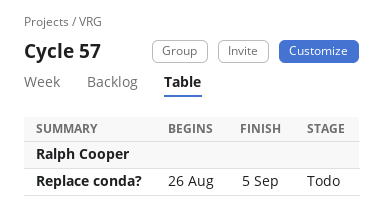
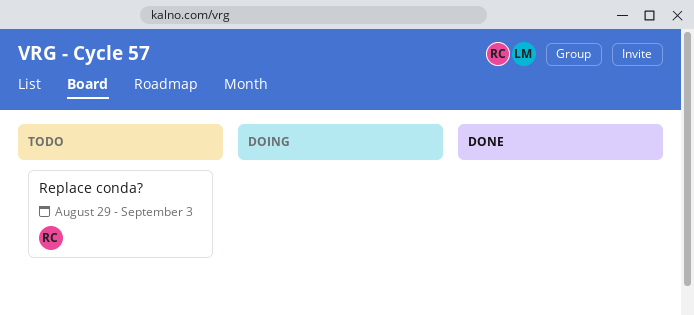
Replace conda?, start: Aug 26 -> Aug 29
Replace conda?, due: Sep 5 -> Sep 3

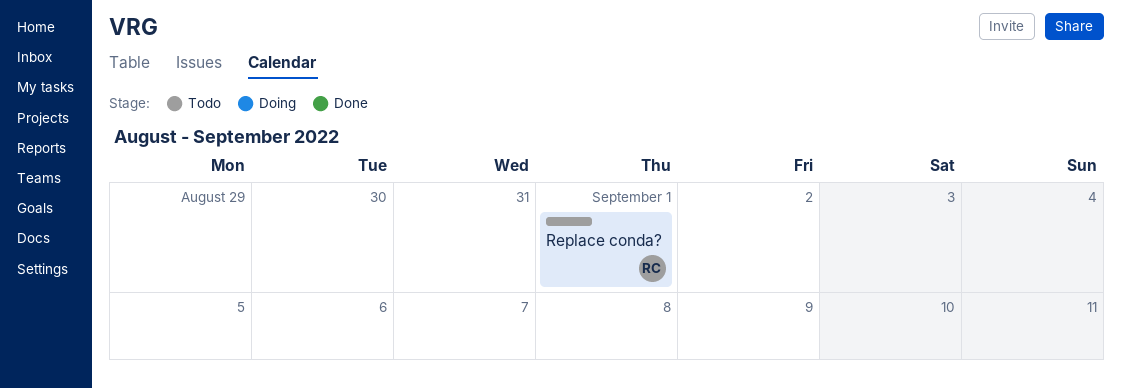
Replace conda?, due: Sep 3 -> Sep 1

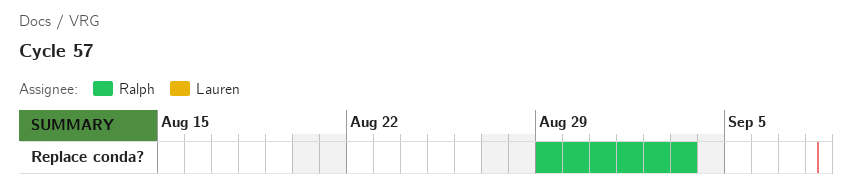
Replace conda?, due: Sep 1 -> Sep 3

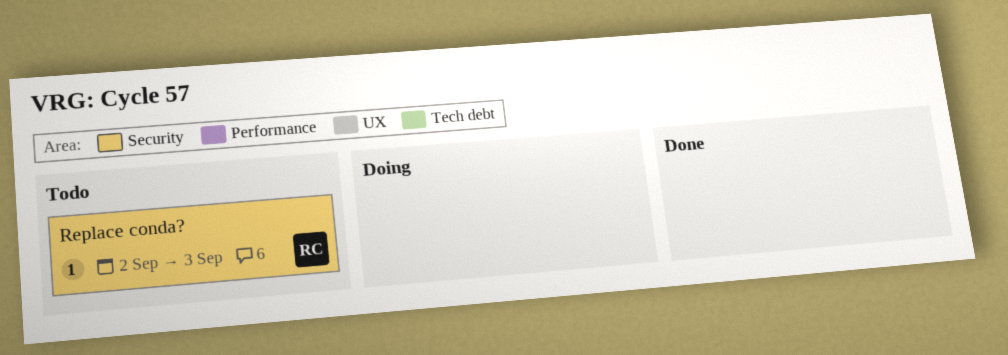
Replace conda?, start: Aug 29 -> Sep 2

